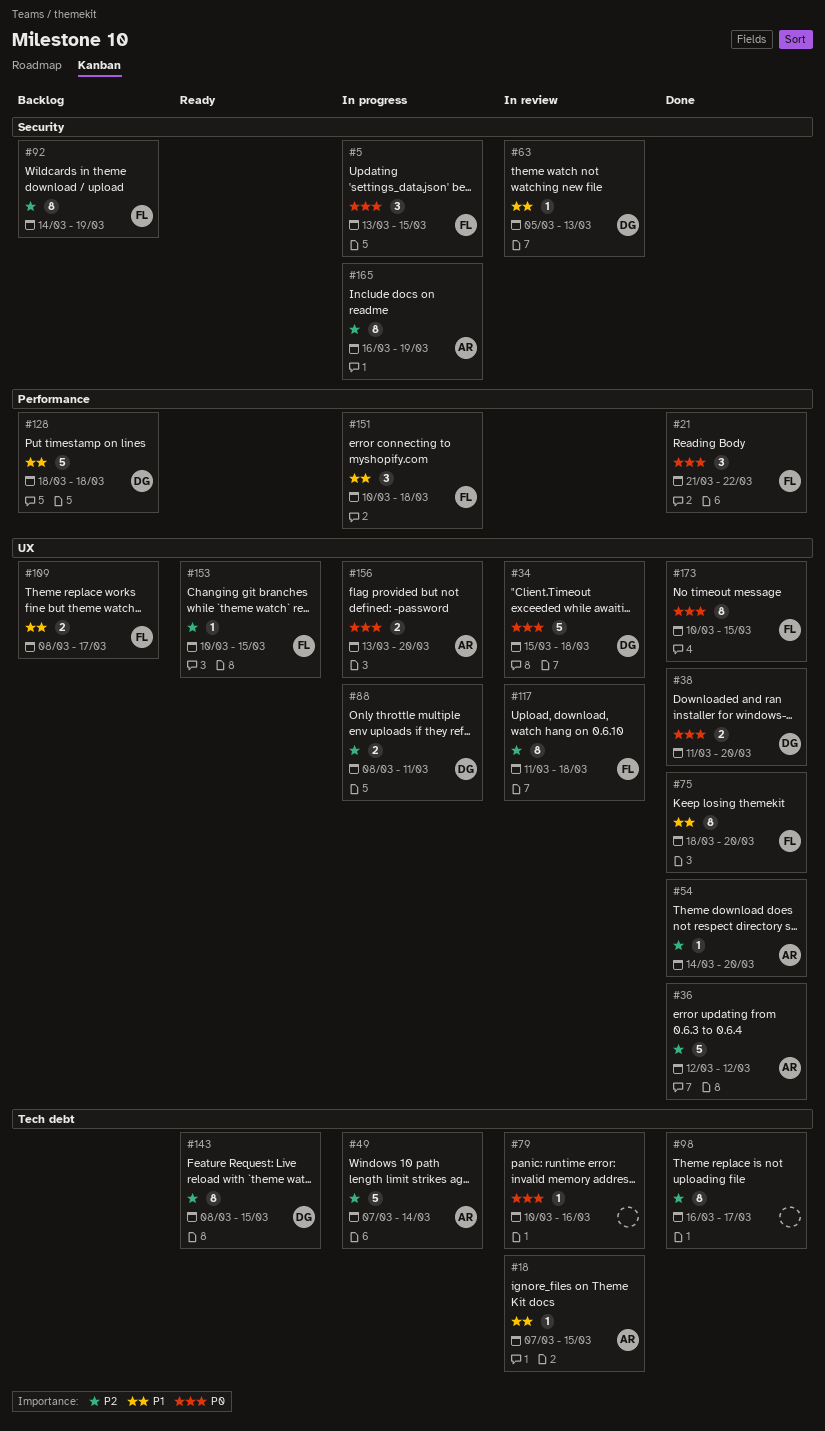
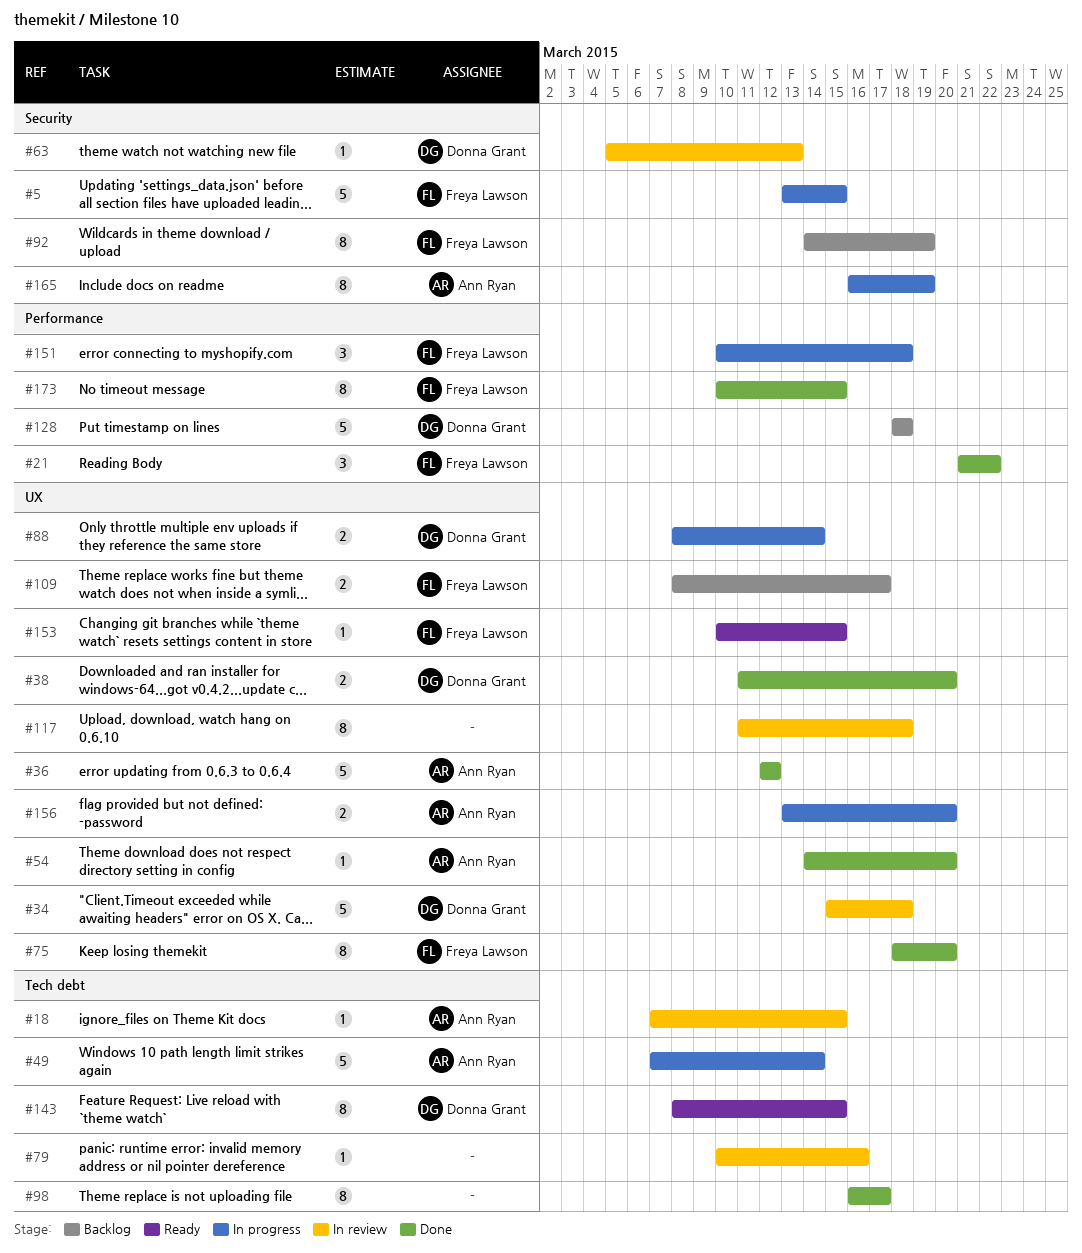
#5, estimate: 3 -> 5
#88, due: Mar 11 -> Mar 14
#117, owner: Freya Lawson -> none
#173, label: UX -> Performance

